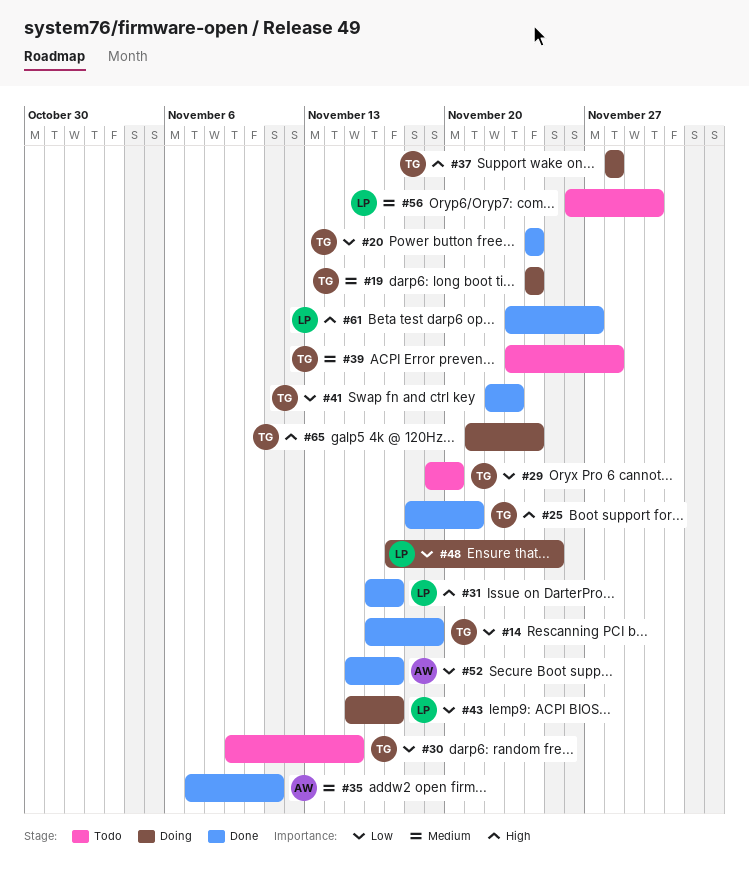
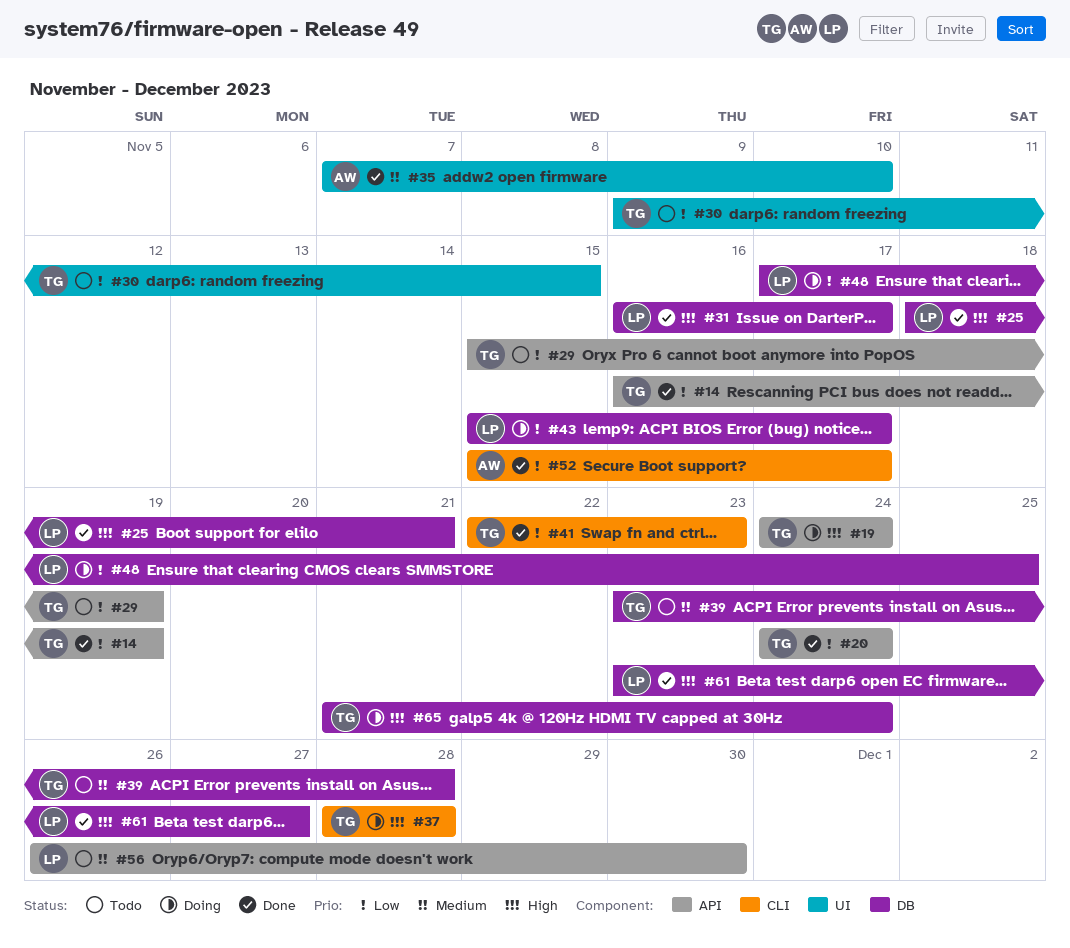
#19, priority: Medium -> High
#25, owner: TG -> LP
#29, start: Nov 19 -> Nov 15
#29, due: Nov 20 -> Nov 19
#35, due: Nov 11 -> Nov 10

